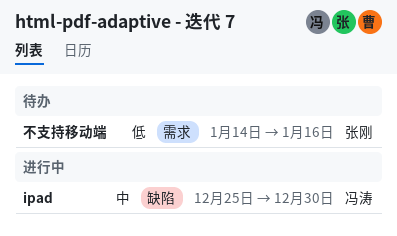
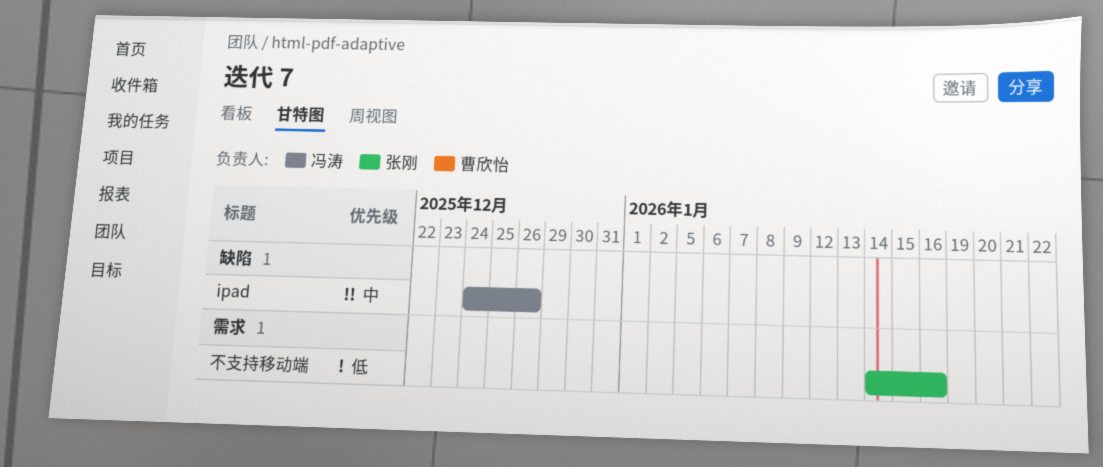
ipad, start: Dec 25 -> Dec 24
ipad, due: Dec 30 -> Dec 26

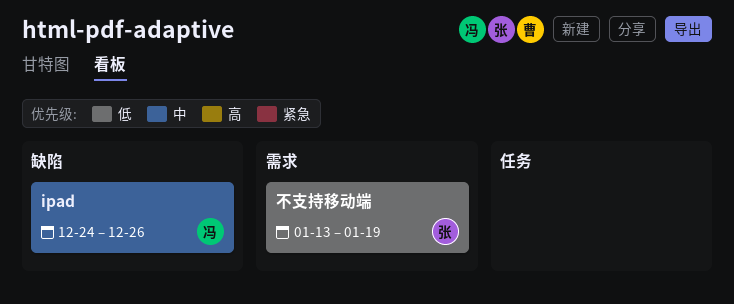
不支持移动端, start: Jan 14 -> Jan 13
不支持移动端, due: Jan 16 -> Jan 19

